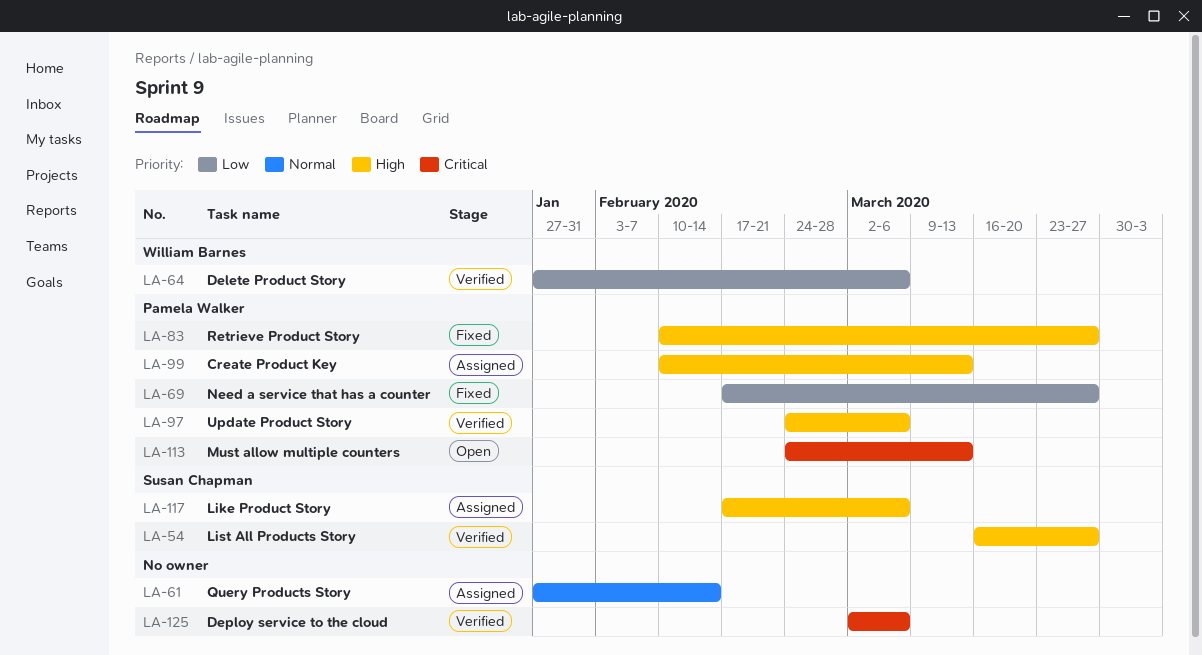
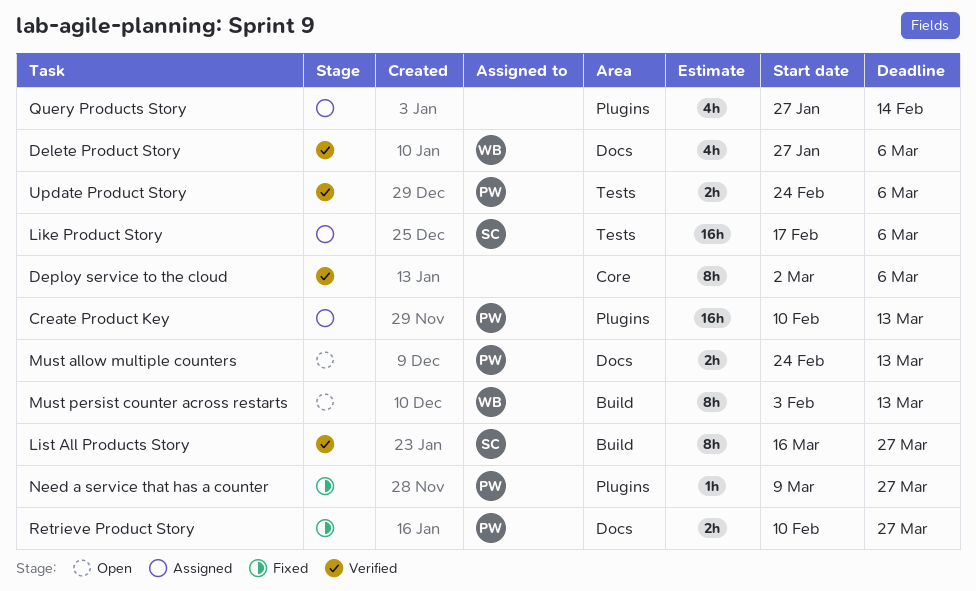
Must persist counter across restarts: none -> present
Need a service that has a counter, start: Feb 17 -> Mar 9

